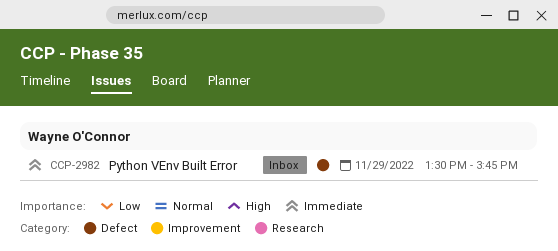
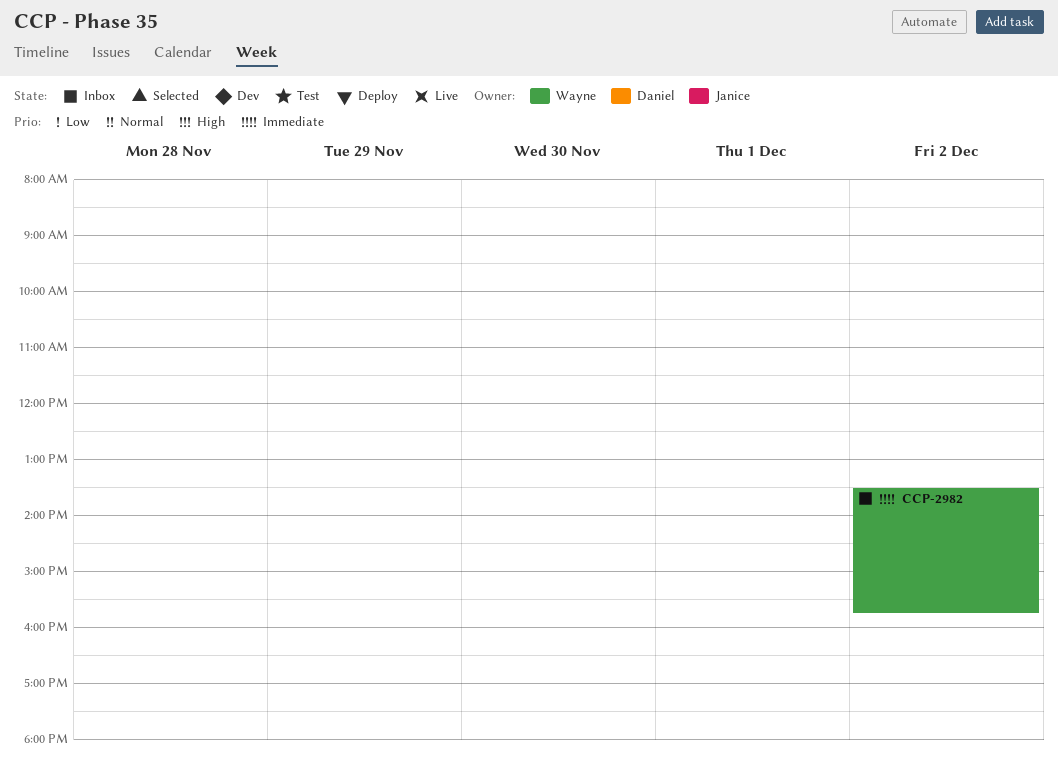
CCP-2982, day: Nov 29 -> Dec 2

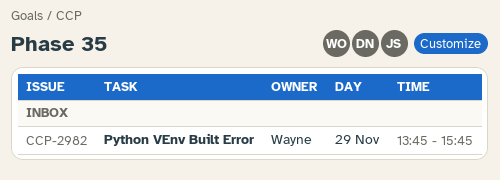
CCP-2982, day: Dec 2 -> Nov 29
CCP-2982, begins: 13:30 -> 13:45

